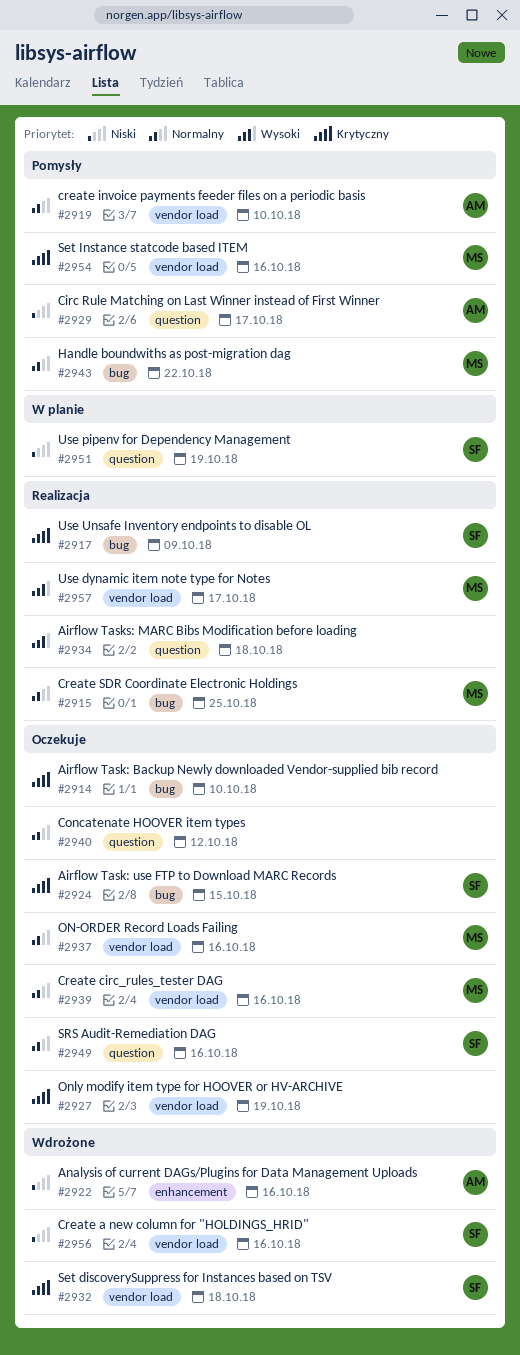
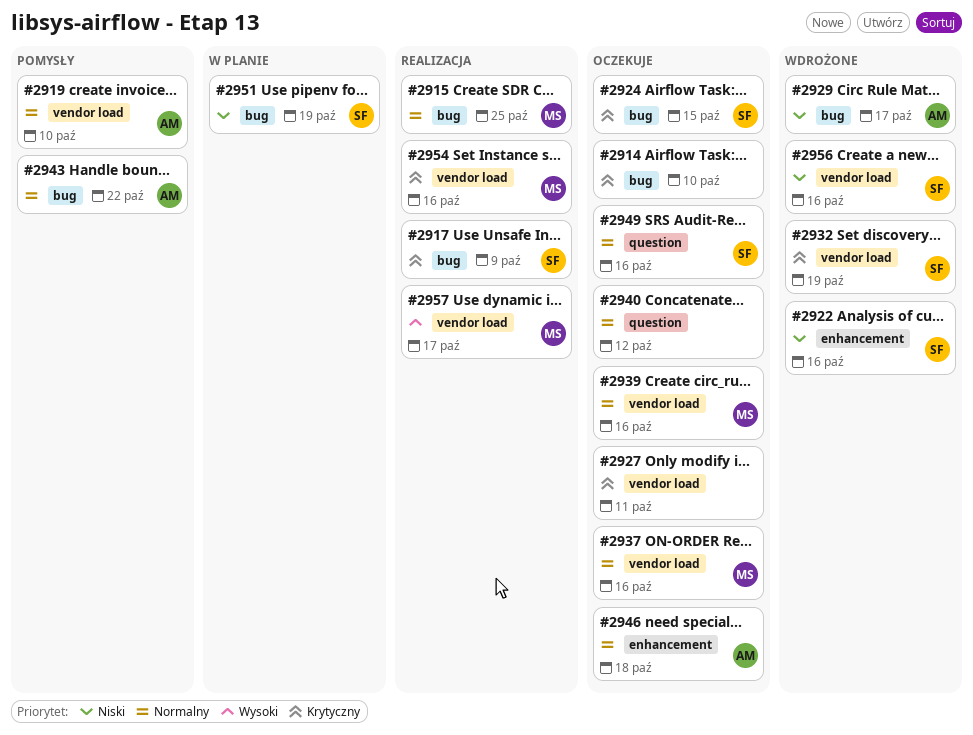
#2922, owner: AM -> SF
#2927, due: Oct 19 -> Oct 11
#2929, status: Pomysły -> Wdrożone
#2929, label: question -> bug
#2932, due: Oct 18 -> Oct 19
#2934: present -> none
#2943, owner: MS -> AM
#2946: none -> present
#2951, label: question -> bug
#2954, status: Pomysły -> Realizacja

